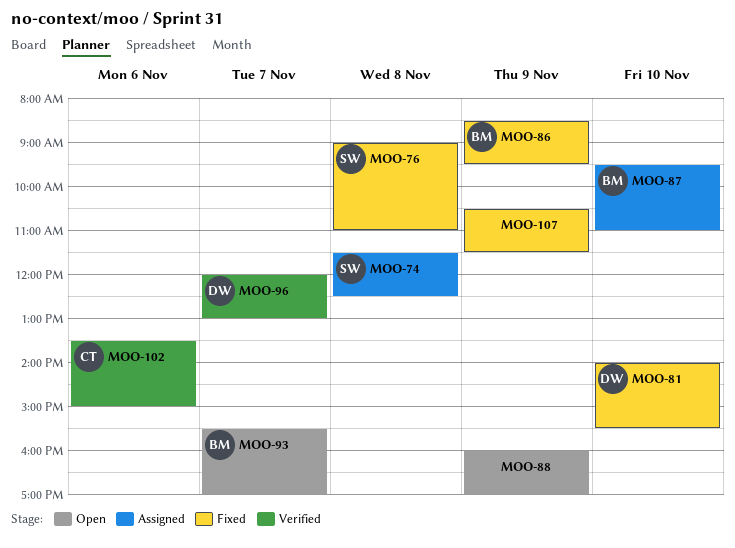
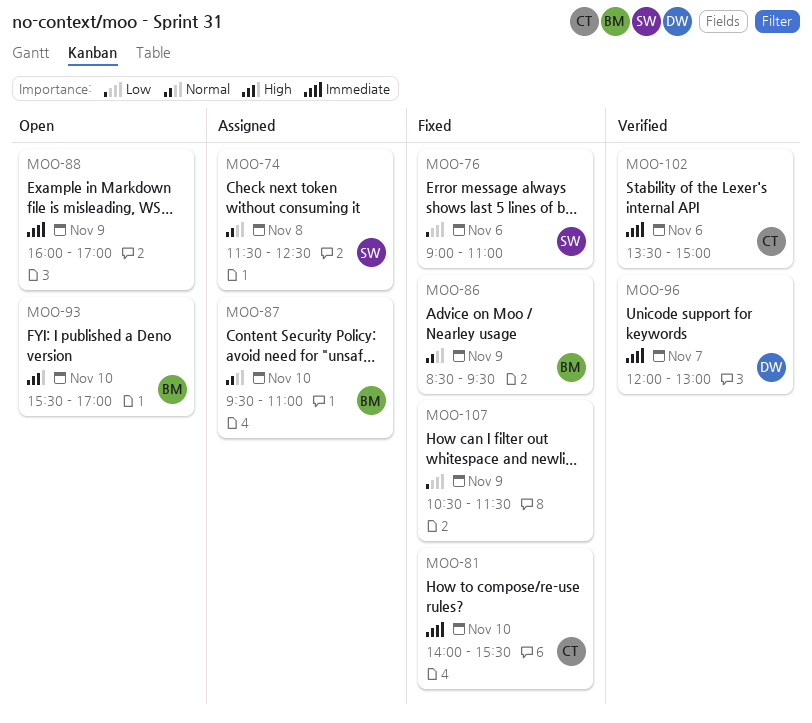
MOO-76, day: Nov 8 -> Nov 6
MOO-81, owner: DW -> CT
MOO-93, day: Nov 7 -> Nov 10

